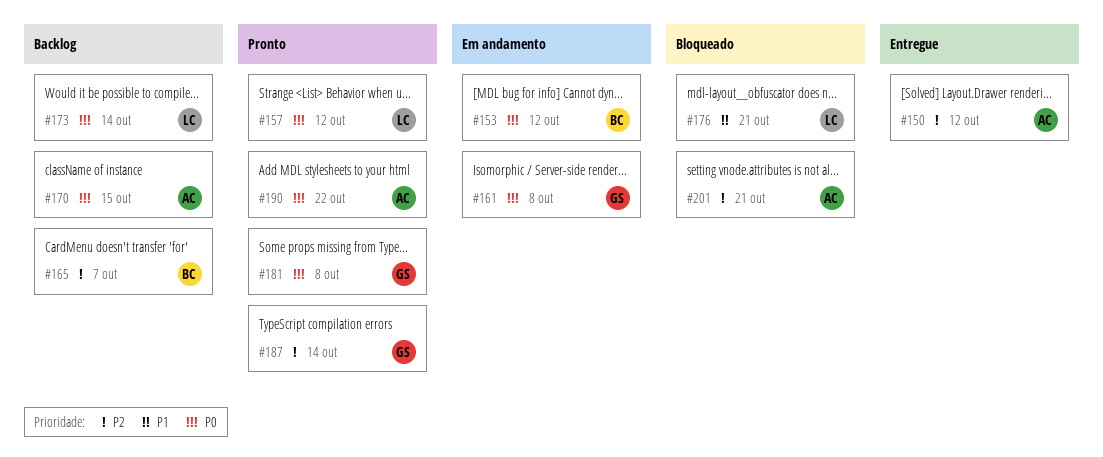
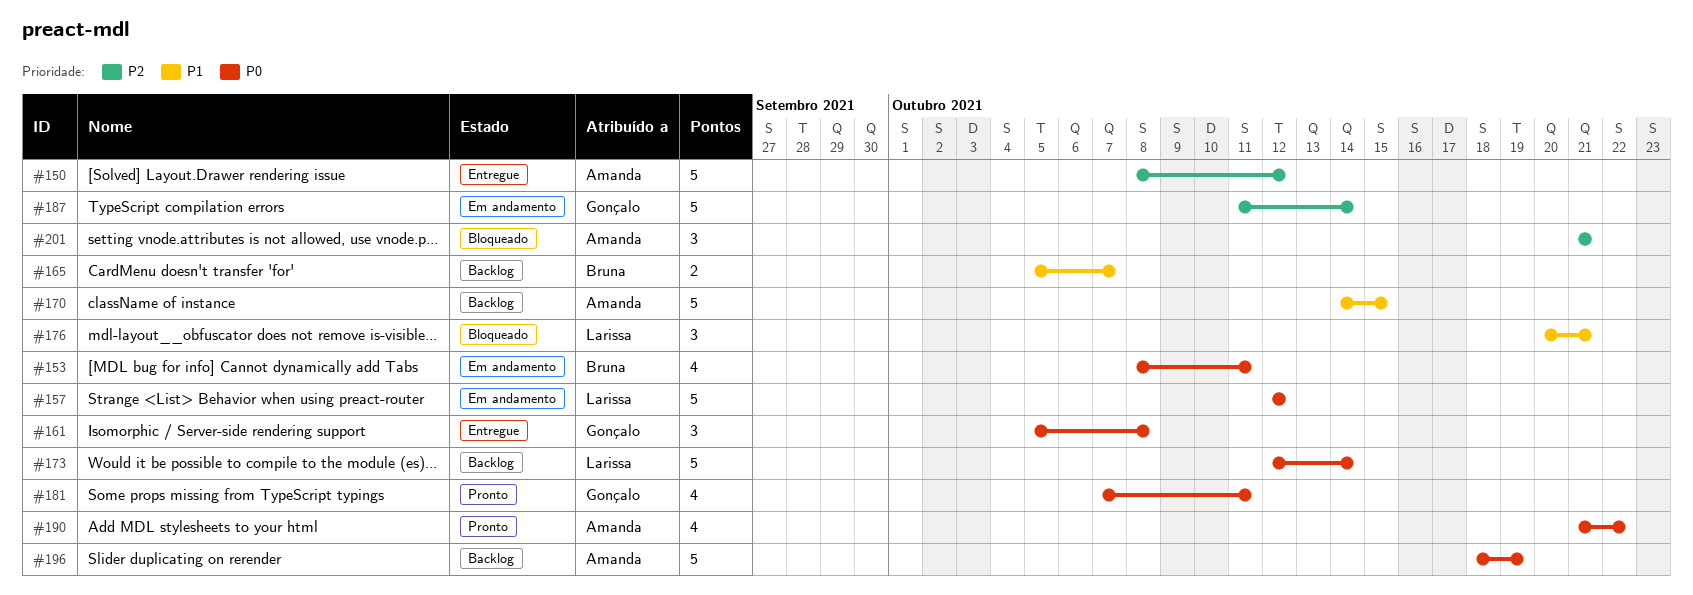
#153, due: Oct 12 -> Oct 11
#157, status: Pronto -> Em andamento
#161, status: Em andamento -> Entregue
#165, priority: P2 -> P1
#170, priority: P0 -> P1
#181, due: Oct 8 -> Oct 11
#187, status: Pronto -> Em andamento
#196: none -> present

